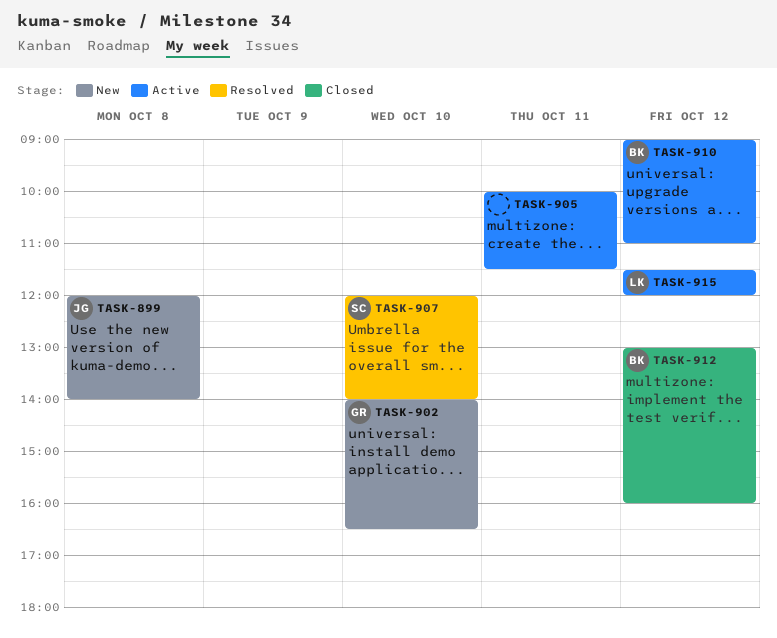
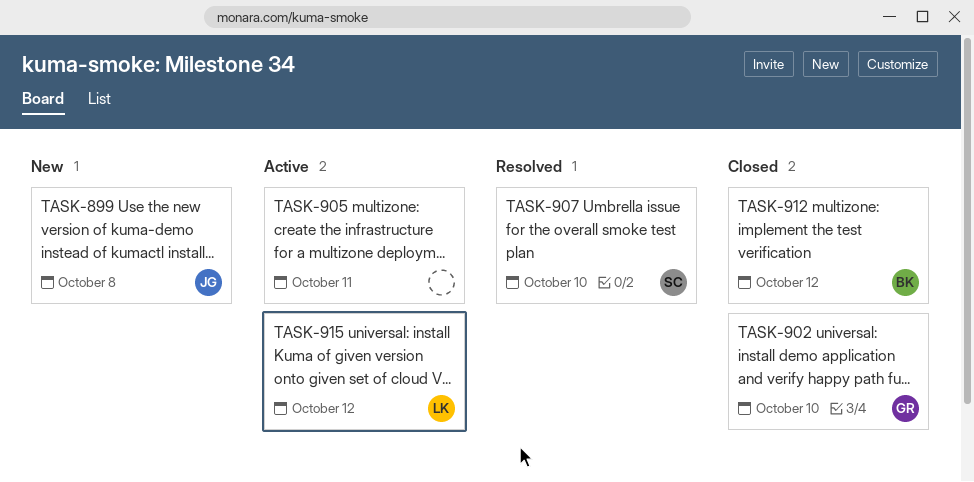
TASK-902, status: New -> Closed
TASK-910: present -> none

